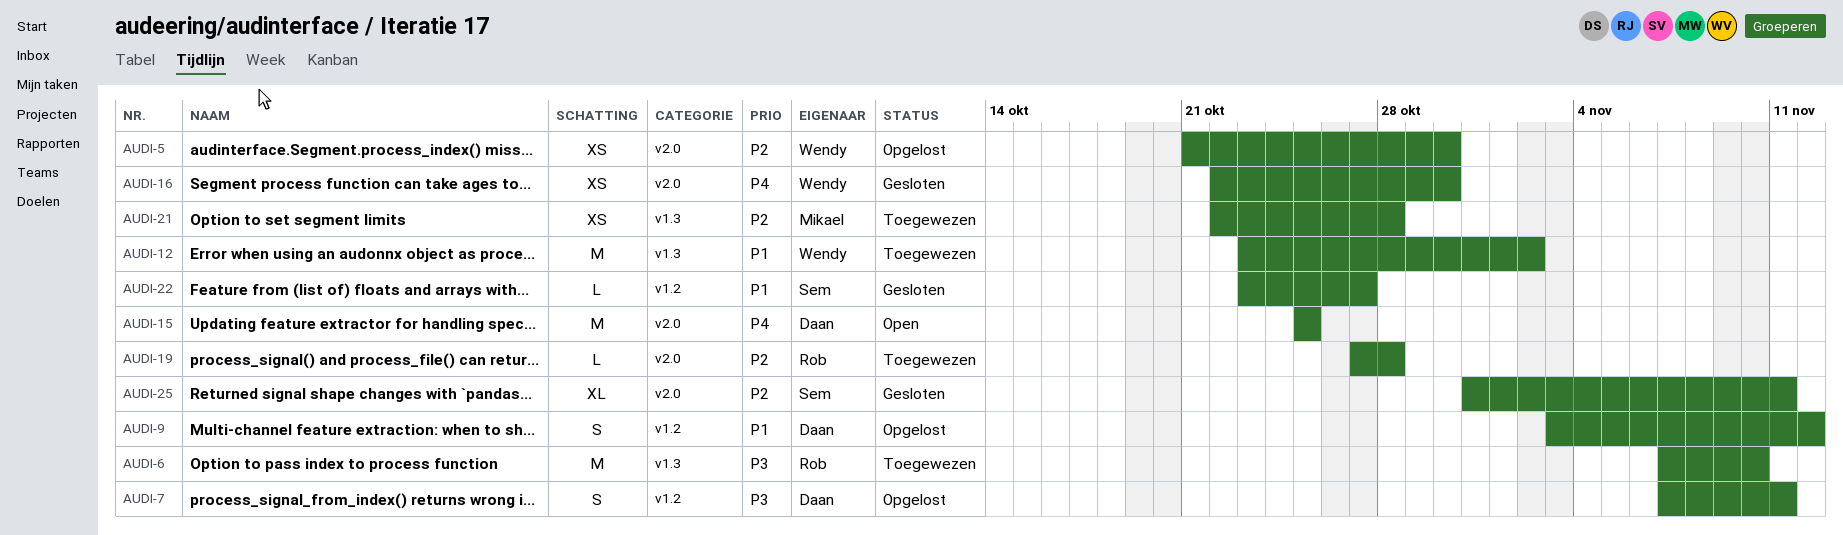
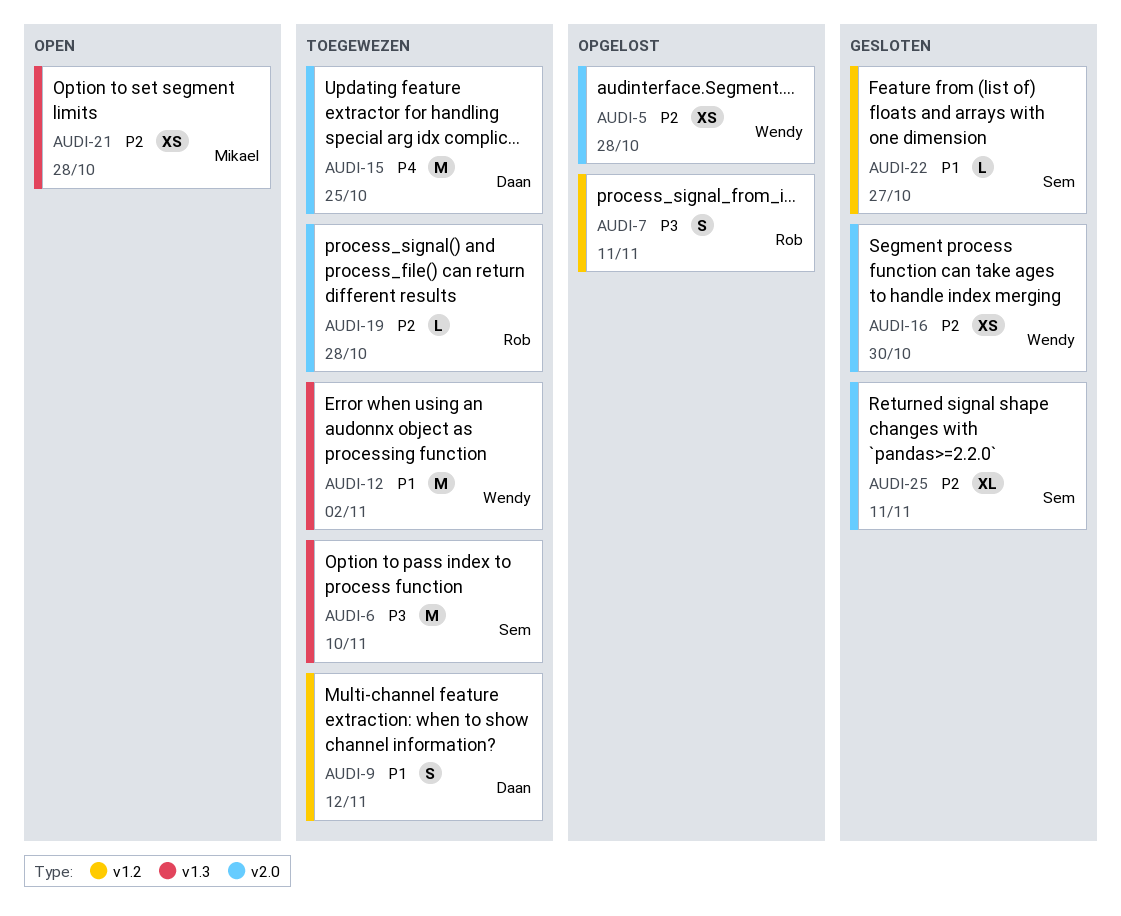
AUDI-5, due: Oct 30 -> Oct 28
AUDI-6, owner: Rob -> Sem
AUDI-7, owner: Daan -> Rob
AUDI-9, status: Opgelost -> Toegewezen
AUDI-15, status: Open -> Toegewezen
AUDI-16, priority: P4 -> P2
AUDI-21, status: Toegewezen -> Open

